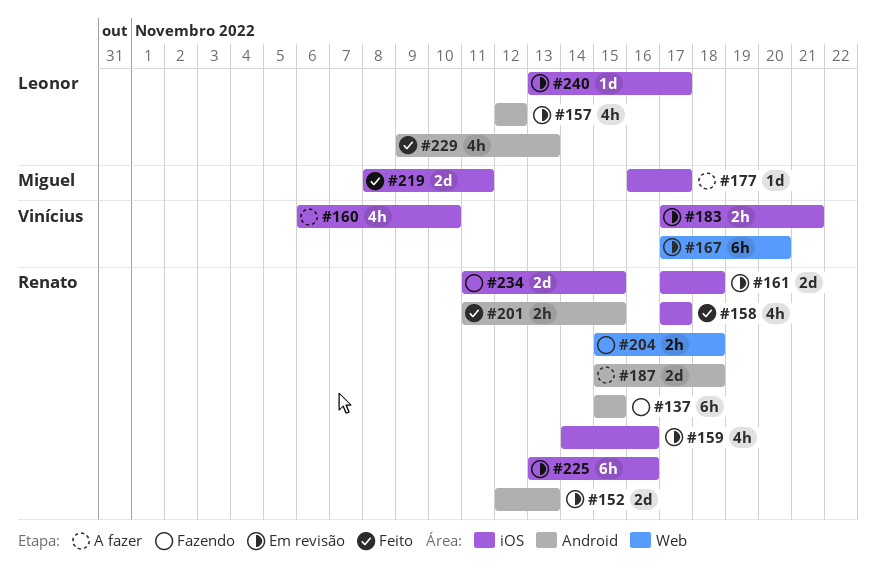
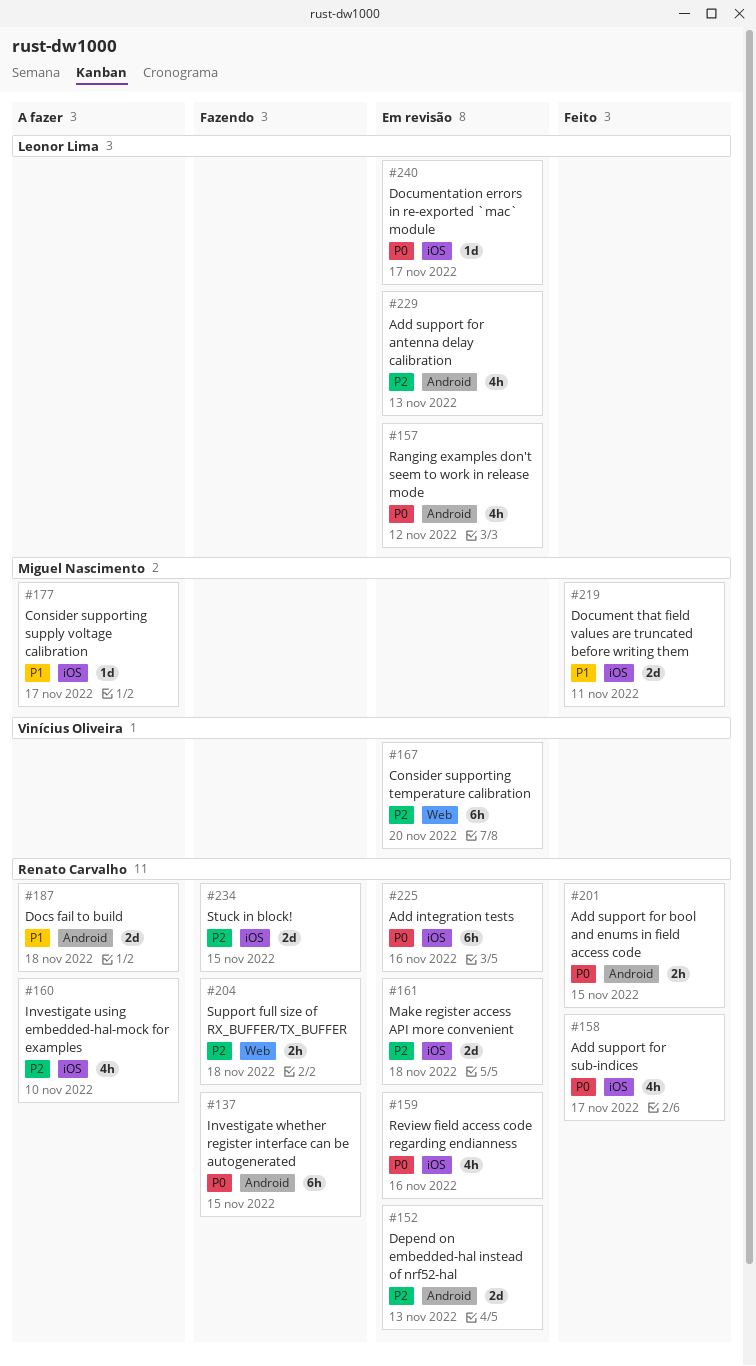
#160, owner: Vinícius Oliveira -> Renato Carvalho
#183: present -> none
#229, status: Feito -> Em revisão

